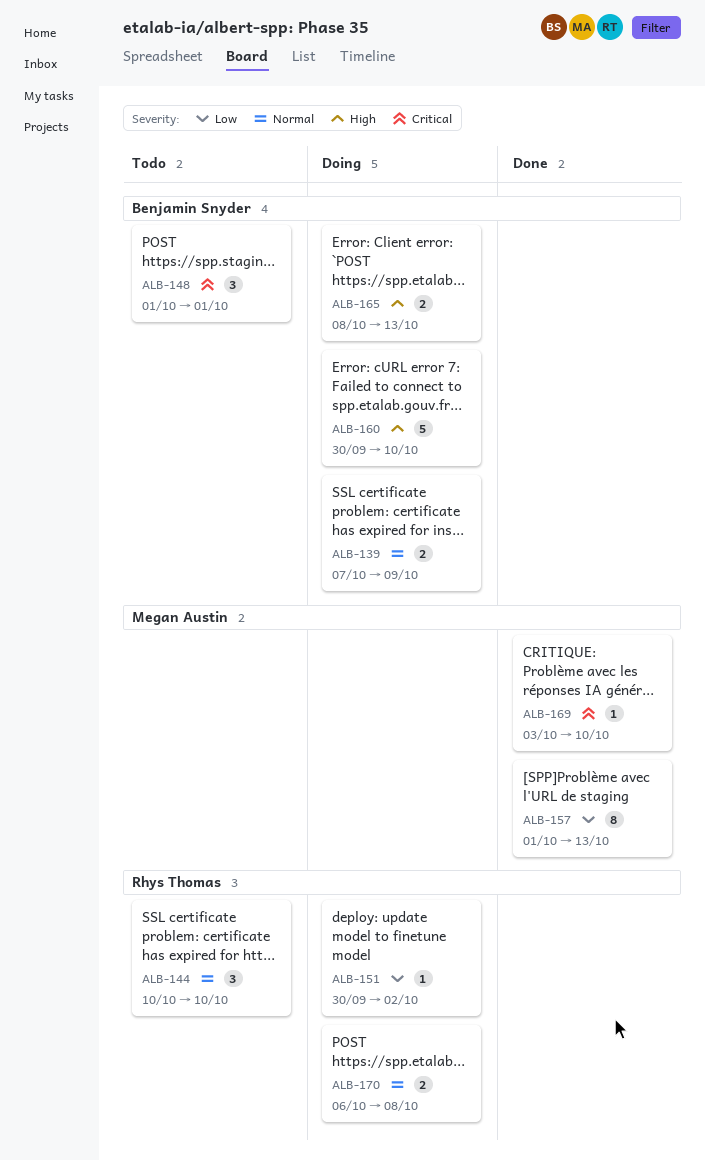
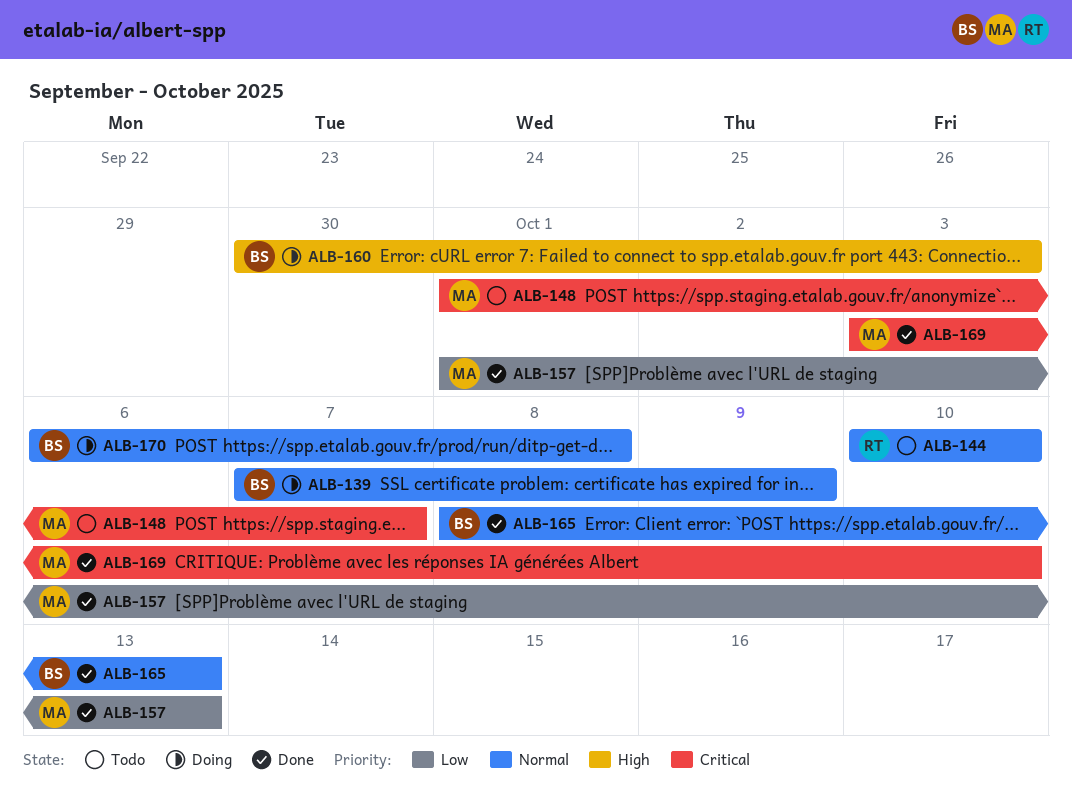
ALB-148, owner: Benjamin Snyder -> Megan Austin
ALB-148, due: Oct 1 -> Oct 7
ALB-151: present -> none
ALB-160, due: Oct 10 -> Oct 3
ALB-165, status: Doing -> Done
ALB-165, priority: High -> Normal
ALB-170, owner: Rhys Thomas -> Benjamin Snyder

